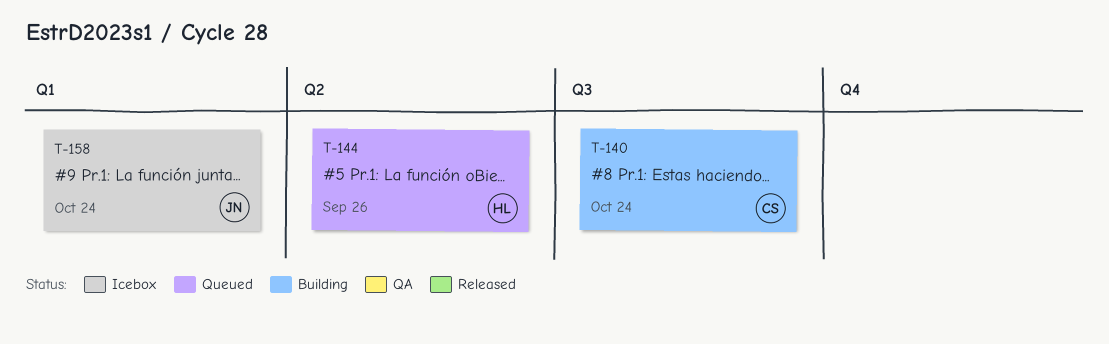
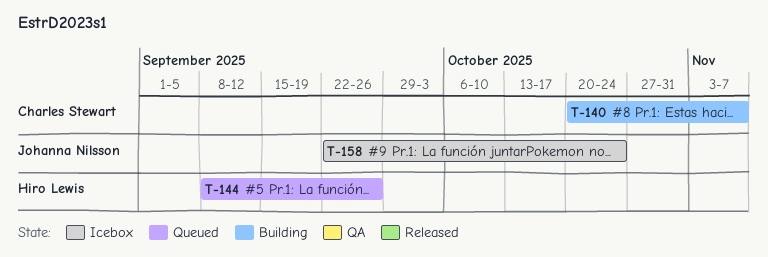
T-140, due: Oct 24 -> Nov 7

